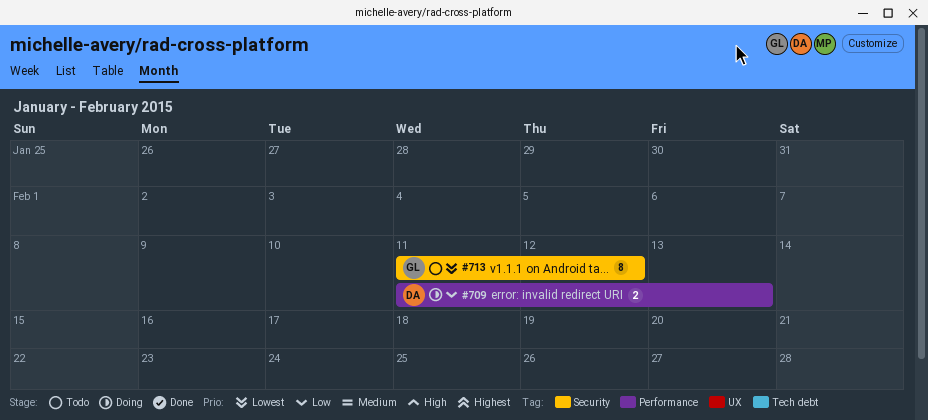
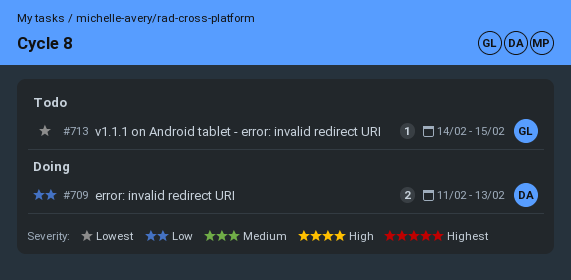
#713, estimate: 8 -> 1
#713, start: Feb 11 -> Feb 14
#713, due: Feb 12 -> Feb 15

